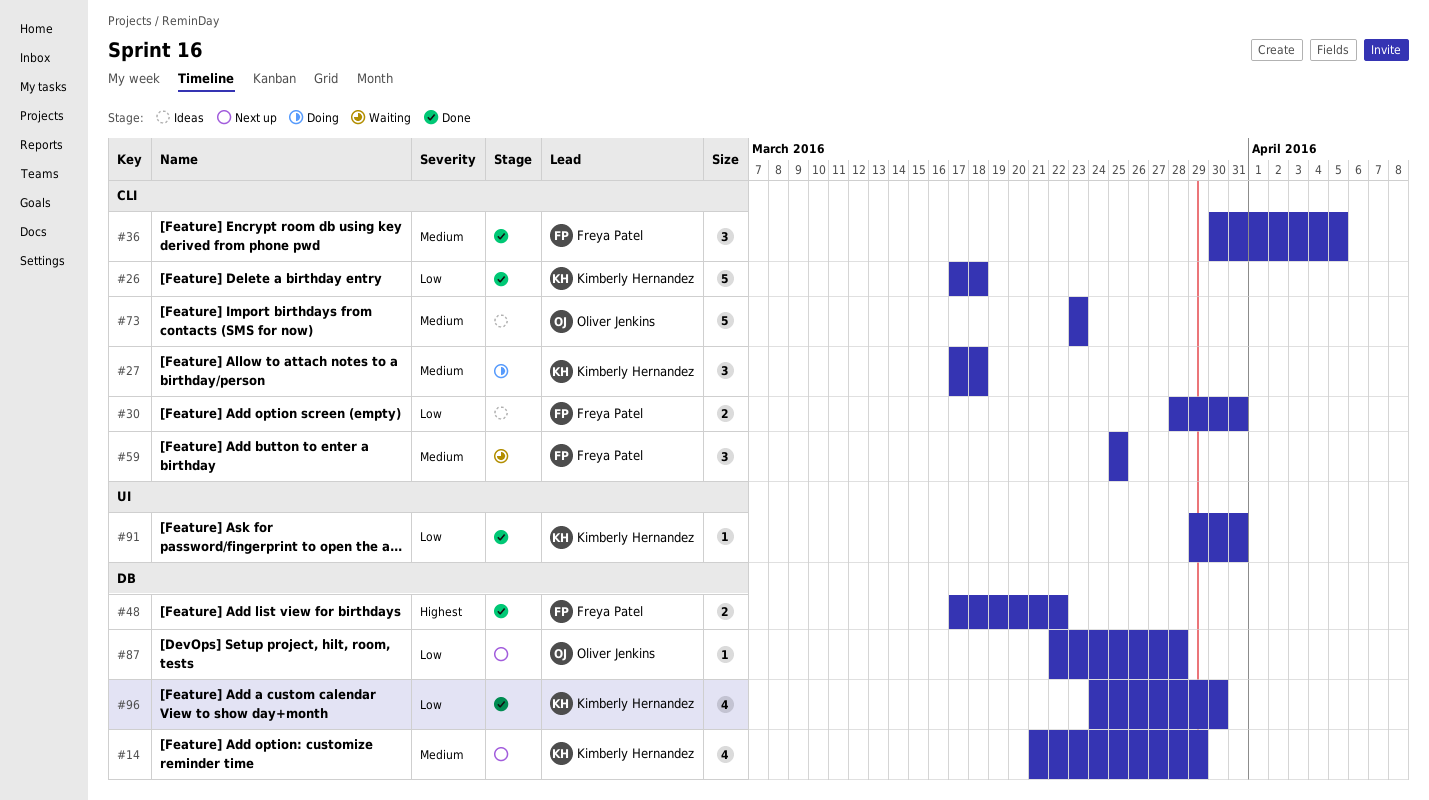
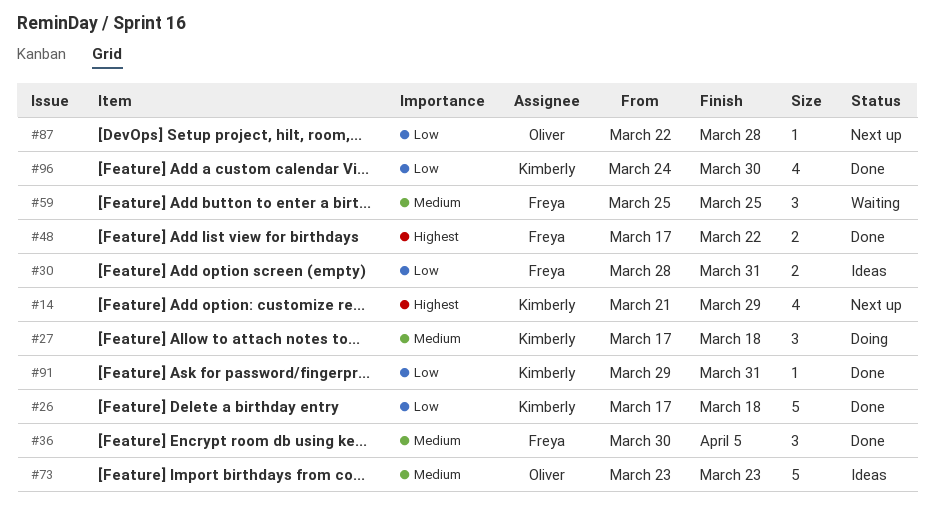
#14, priority: Medium -> Highest

